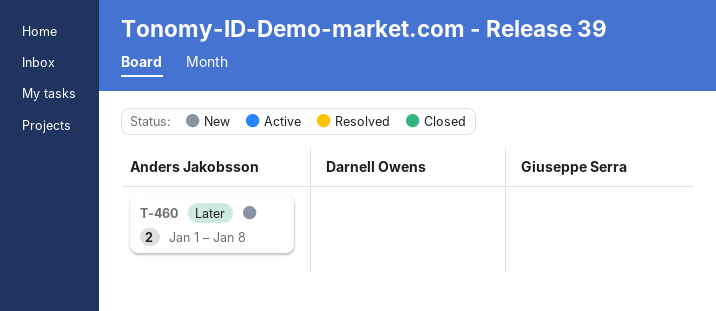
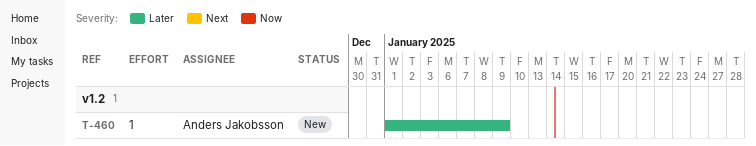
T-460, estimate: 2 -> 1
T-460, due: Jan 8 -> Jan 9

